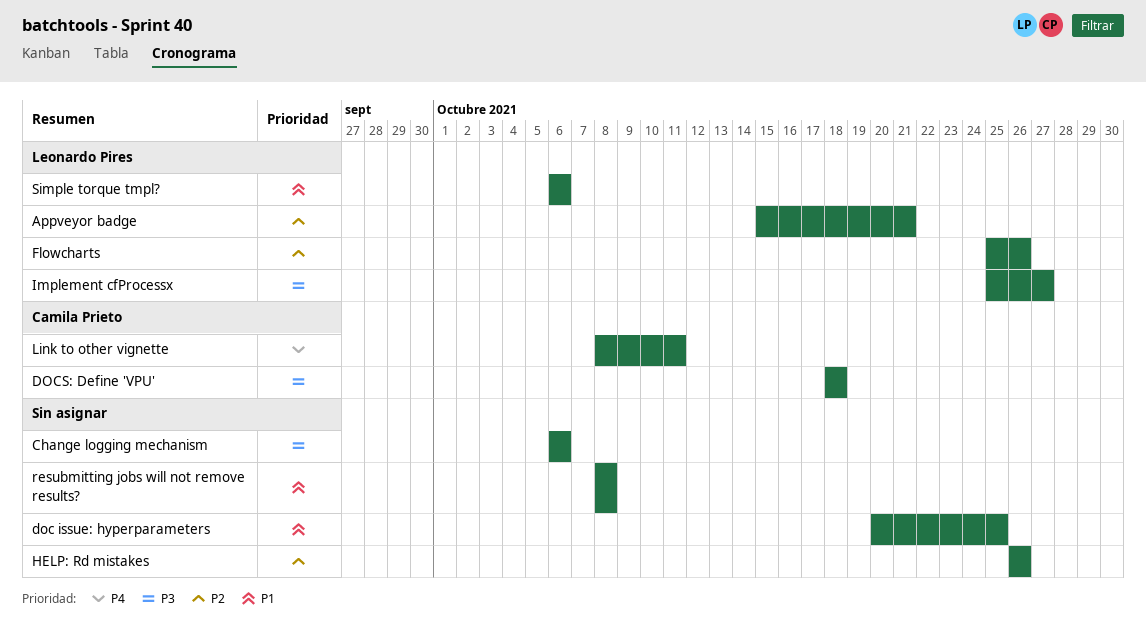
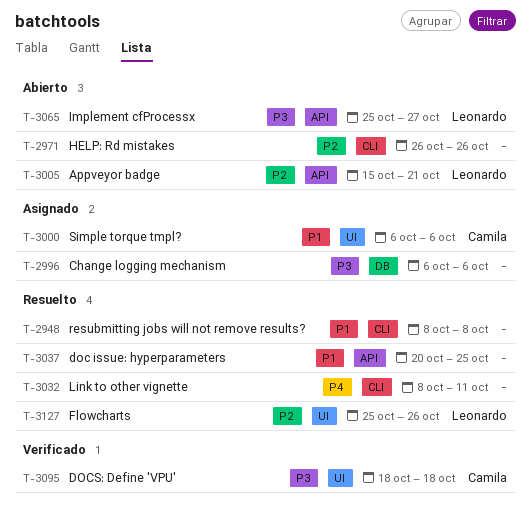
Link to other vignette, owner: Camila Prieto -> none
Simple torque tmpl?, owner: Leonardo Pires -> Camila Prieto

